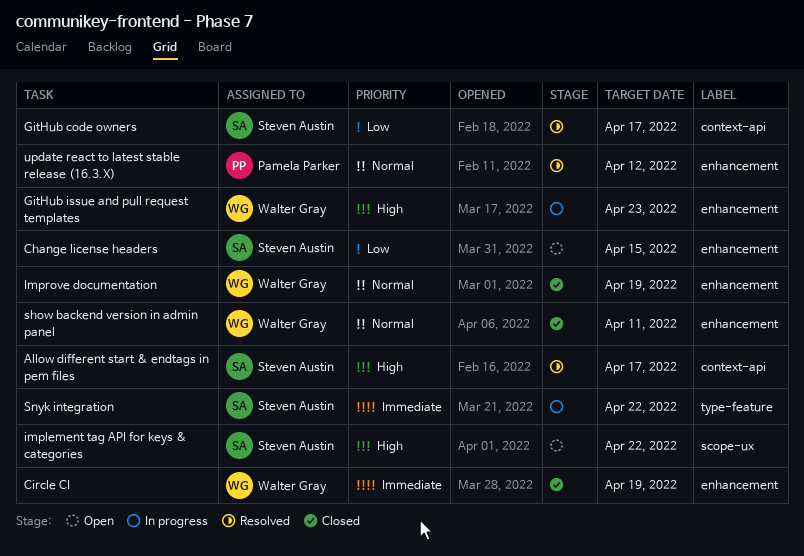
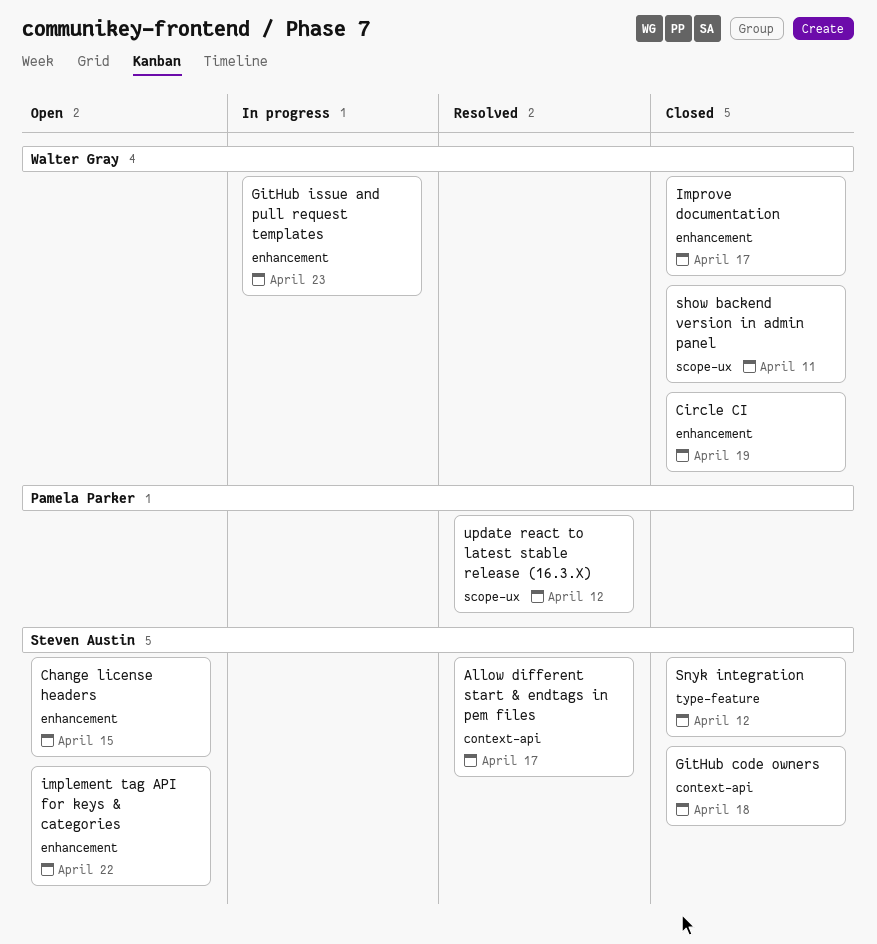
GitHub code owners, status: Resolved -> Closed
GitHub code owners, due: Apr 17 -> Apr 18
implement tag API for keys & categories, label: scope-ux -> enhancement
Improve documentation, due: Apr 19 -> Apr 17
show backend version in admin panel, label: enhancement -> scope-ux
Snyk integration, status: In progress -> Closed
Snyk integration, due: Apr 22 -> Apr 12
update react to latest stable release (16.3.X), label: enhancement -> scope-ux

